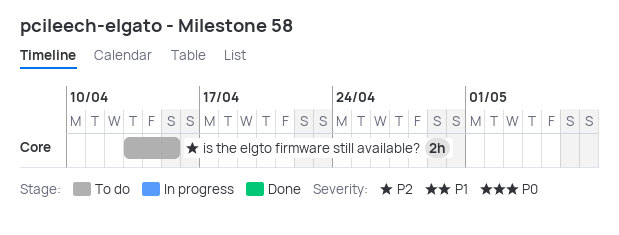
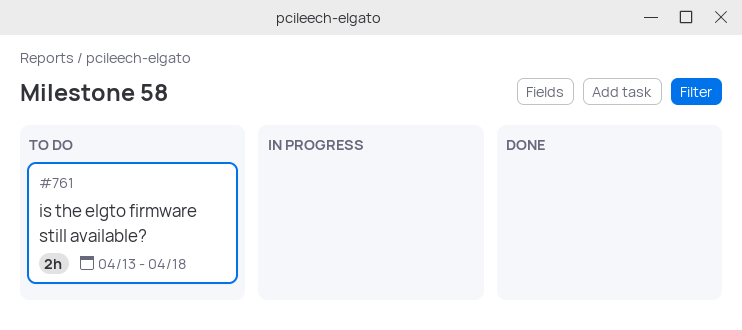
is the elgto firmware still available?, due: Apr 15 -> Apr 18

